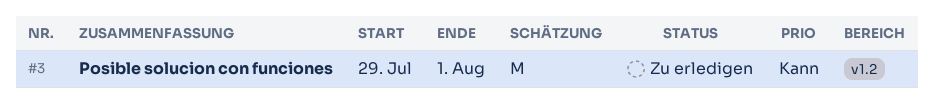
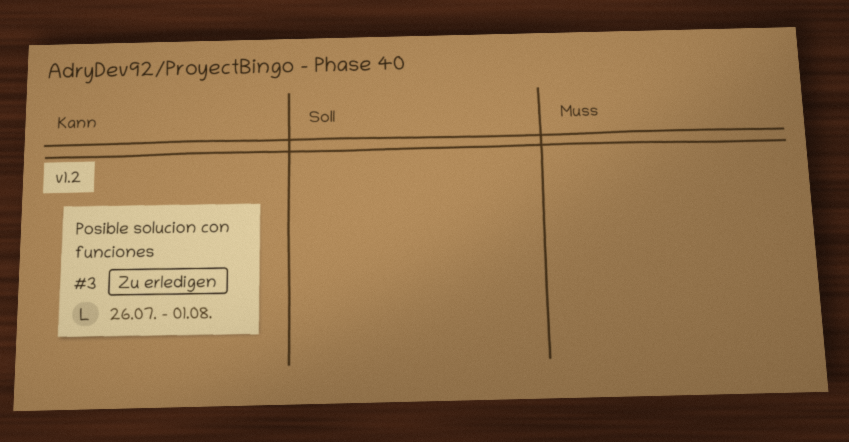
#3, estimate: M -> L
#3, start: Jul 29 -> Jul 26

